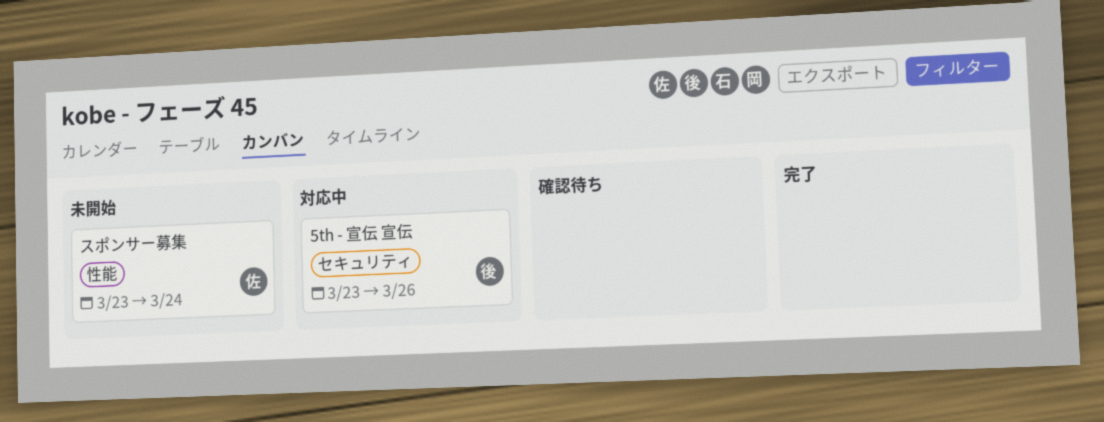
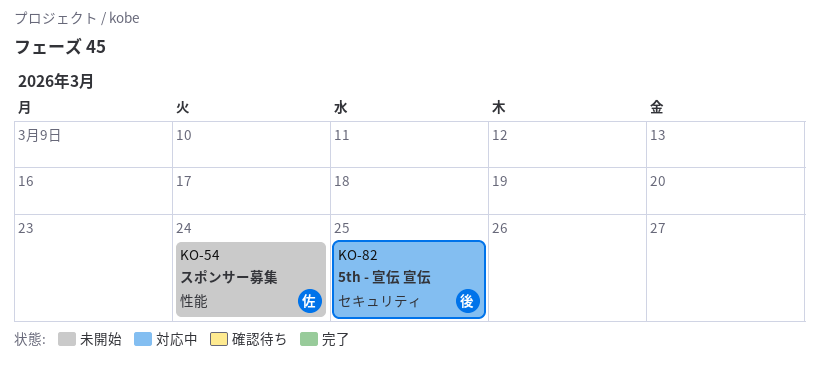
5th - 宣伝 宣伝, due: Mar 26 -> Mar 25

